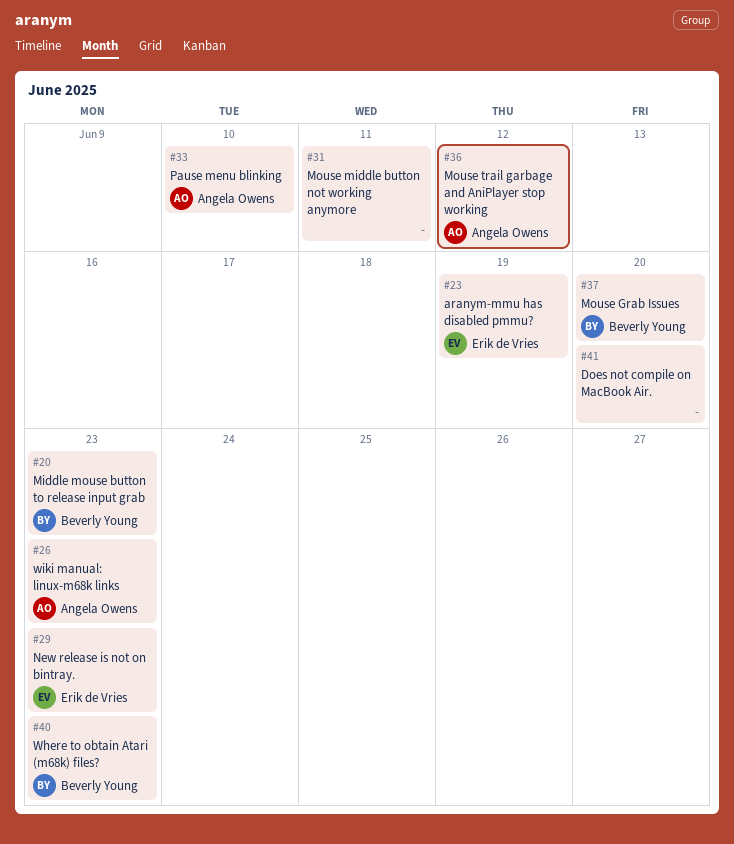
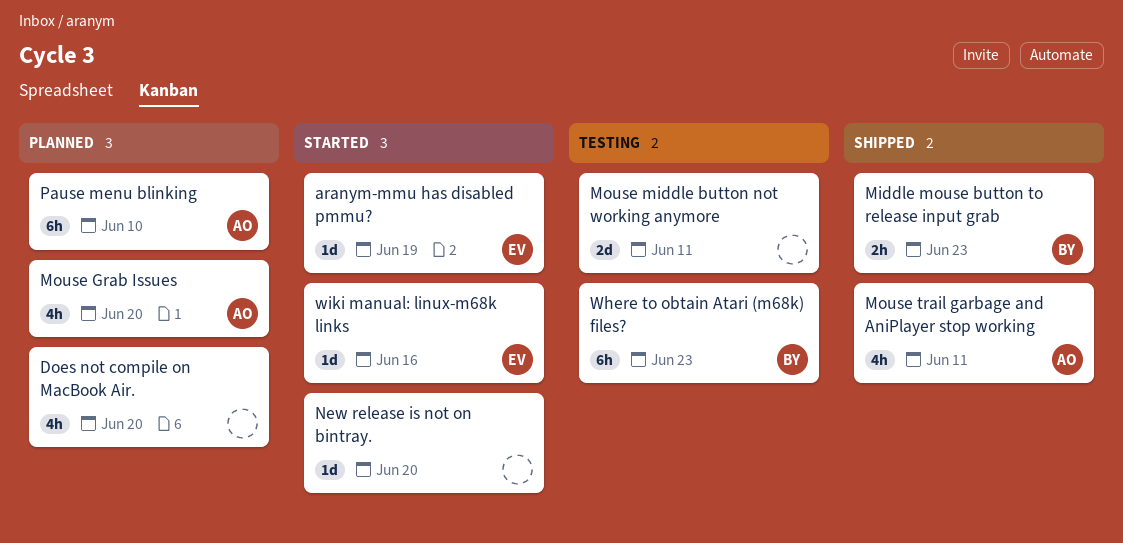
Mouse Grab Issues, owner: Beverly Young -> Angela Owens
Mouse trail garbage and AniPlayer stop working, due: Jun 12 -> Jun 11
New release is not on bintray., owner: Erik de Vries -> none
New release is not on bintray., due: Jun 23 -> Jun 20
wiki manual: linux-m68k links, owner: Angela Owens -> Erik de Vries
wiki manual: linux-m68k links, due: Jun 23 -> Jun 16

